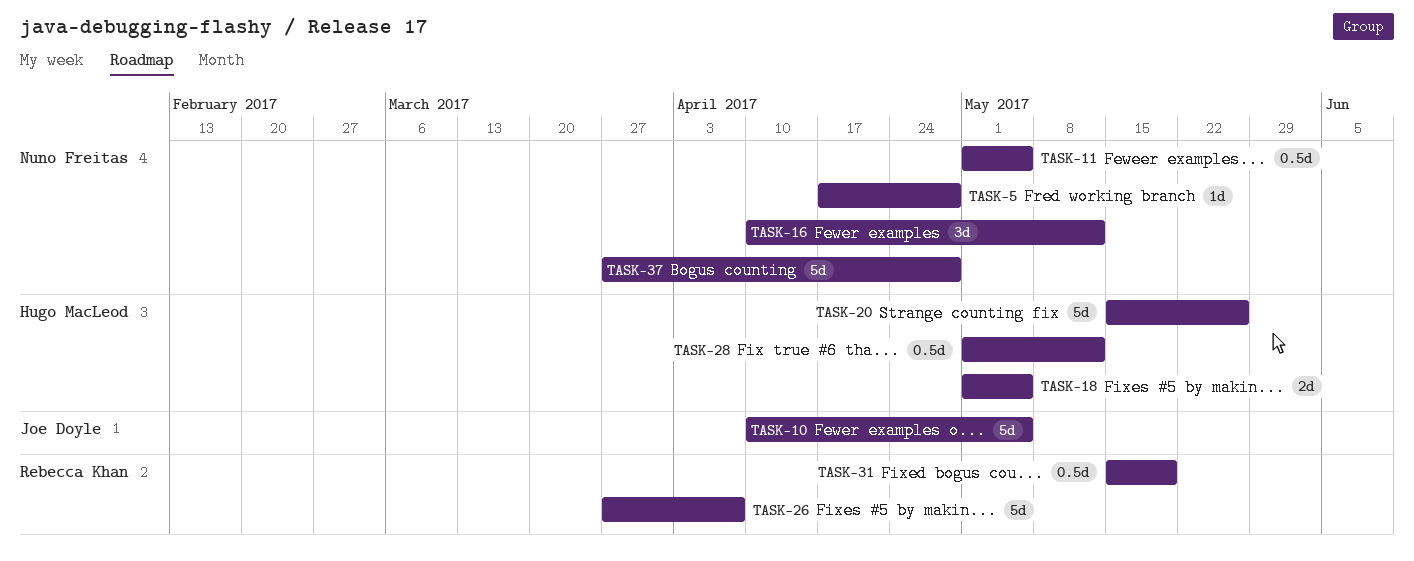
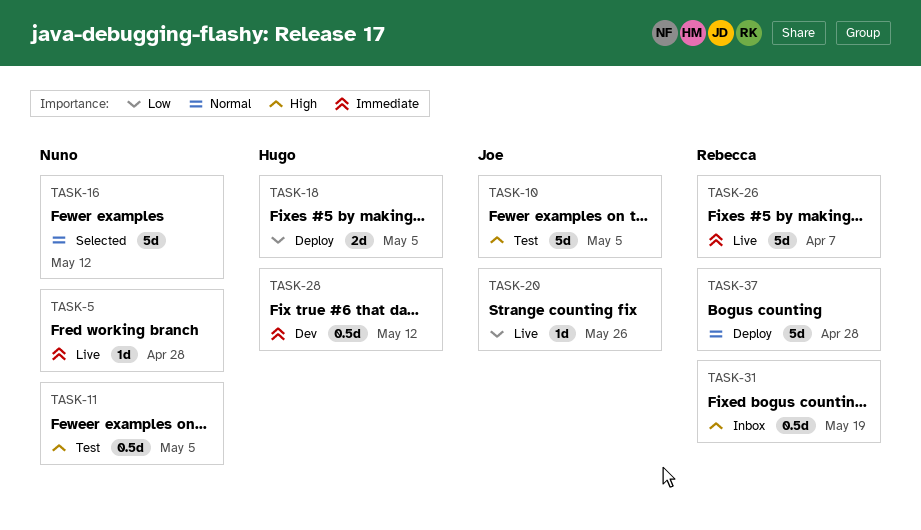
TASK-16, estimate: 3d -> 5d
TASK-20, owner: Hugo MacLeod -> Joe Doyle
TASK-20, estimate: 5d -> 1d
TASK-37, owner: Nuno Freitas -> Rebecca Khan

